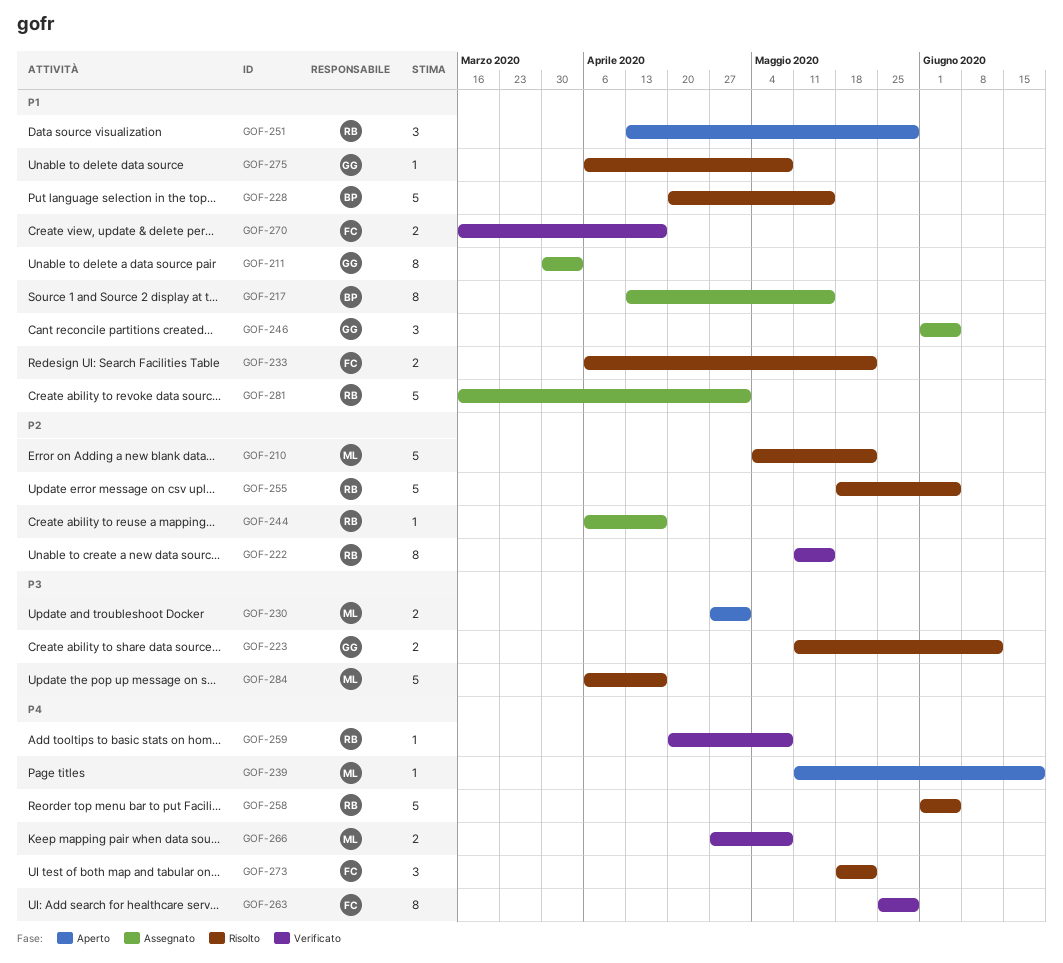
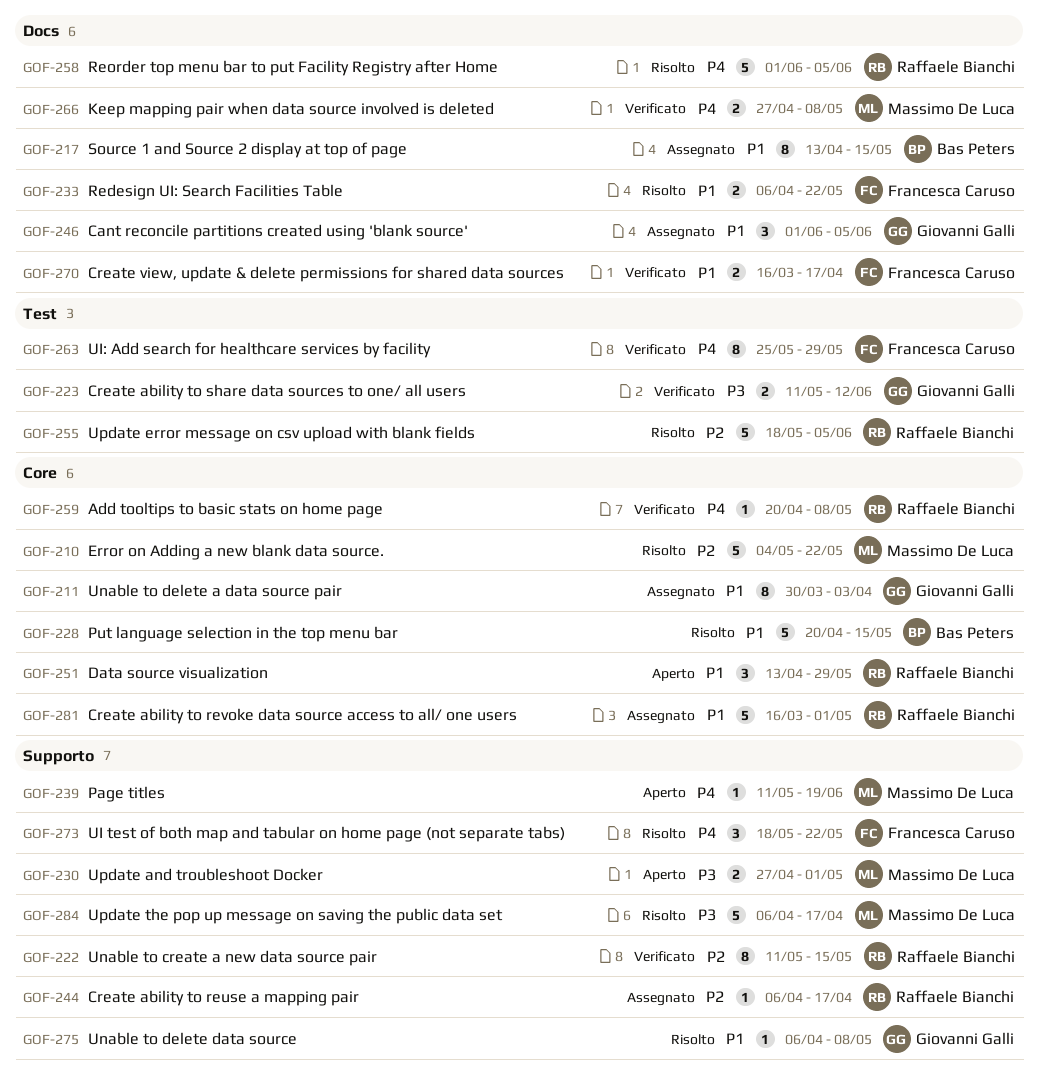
GOF-223, status: Risolto -> Verificato

